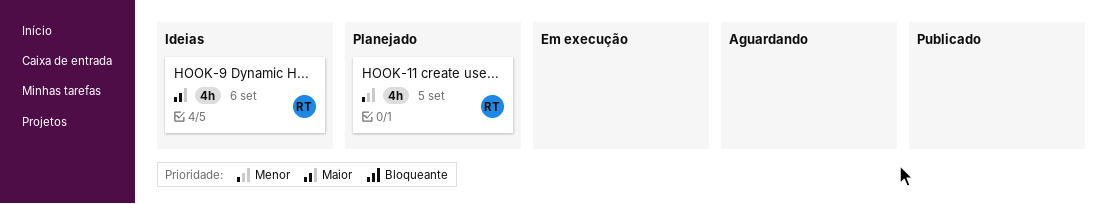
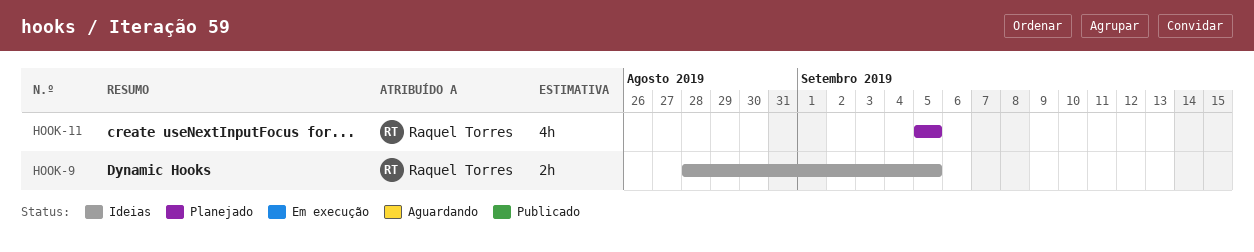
HOOK-9, estimate: 4h -> 2h
HOOK-9, due: Sep 6 -> Sep 5

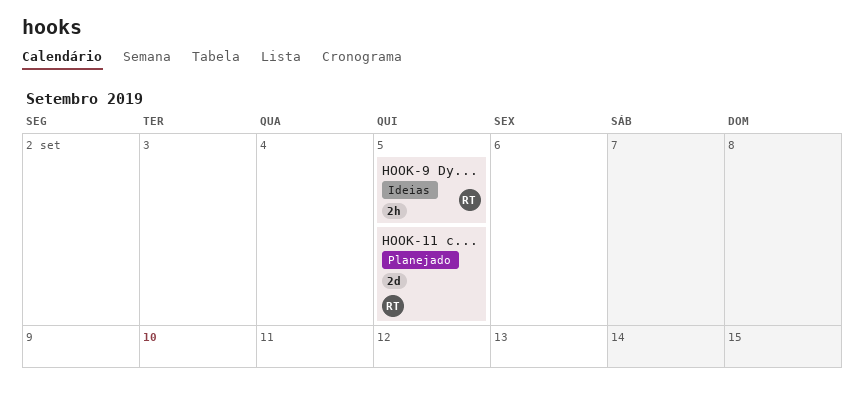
HOOK-11, estimate: 4h -> 2d

